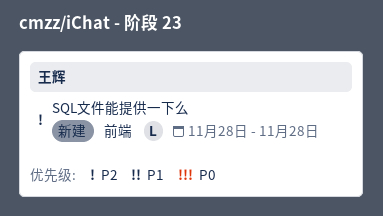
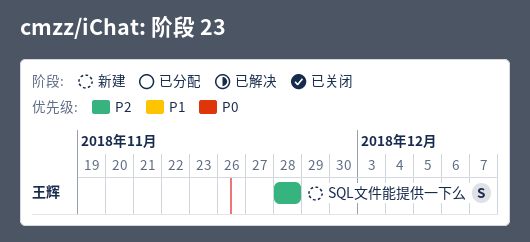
SQL文件能提供一下么, estimate: L -> S

